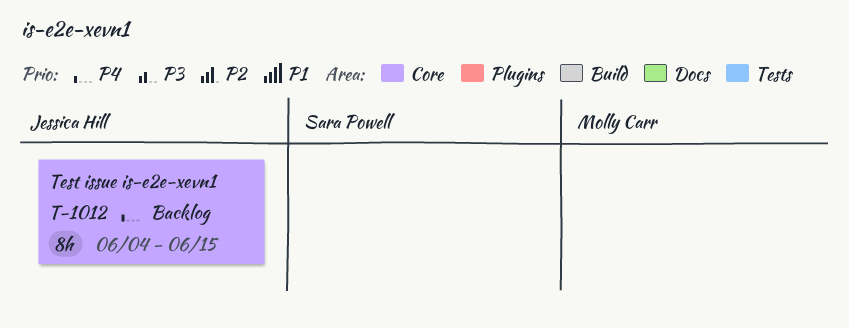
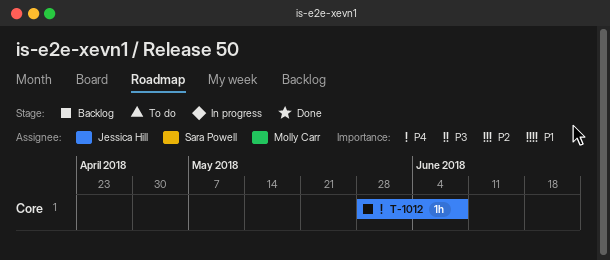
T-1012, estimate: 8h -> 1h
T-1012, start: Jun 4 -> May 28
T-1012, due: Jun 15 -> Jun 8

